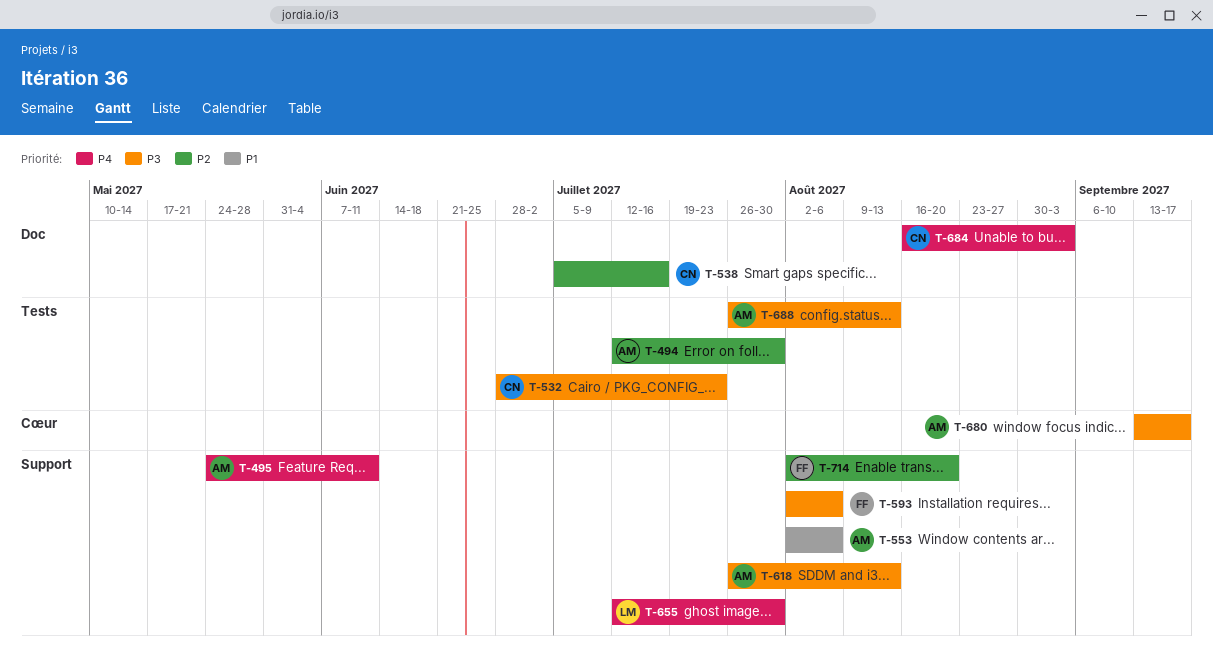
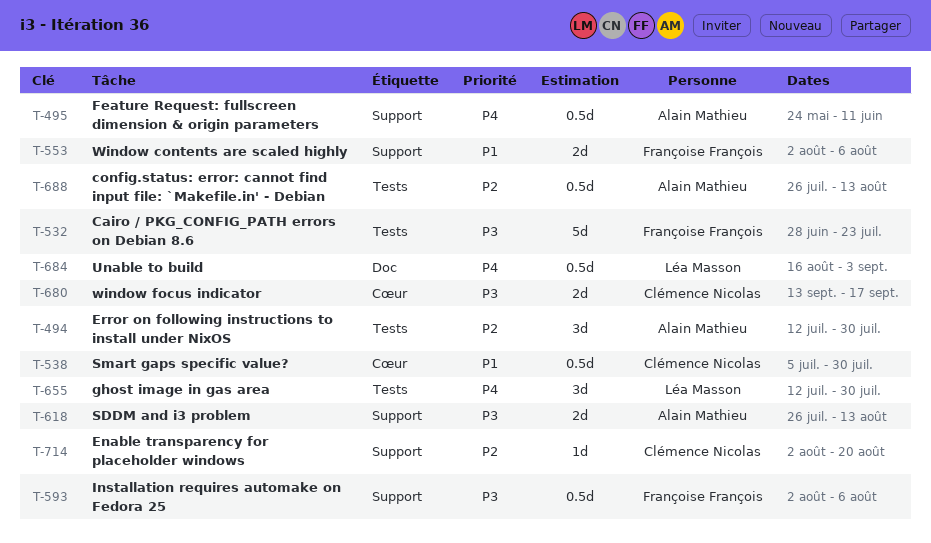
T-532, owner: Clémence Nicolas -> Françoise François
T-538, priority: P2 -> P1
T-538, label: Doc -> Cœur
T-538, due: Jul 16 -> Jul 30
T-553, owner: Alain Mathieu -> Françoise François
T-655, label: Support -> Tests
T-680, owner: Alain Mathieu -> Clémence Nicolas
T-684, owner: Clémence Nicolas -> Léa Masson
T-688, priority: P3 -> P2
T-714, owner: Françoise François -> Clémence Nicolas

